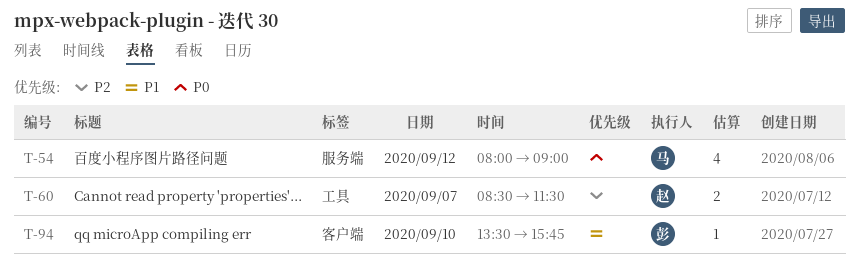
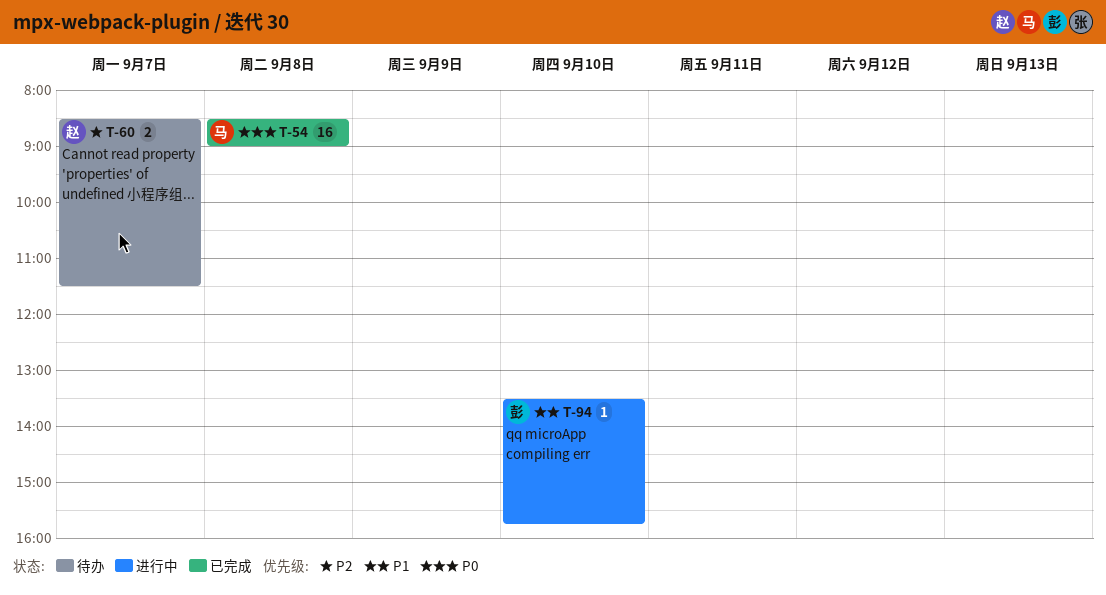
T-54, estimate: 4 -> 16
T-54, day: Sep 12 -> Sep 8
T-54, begins: 08:00 -> 08:30

